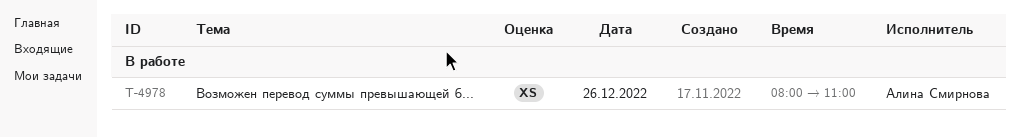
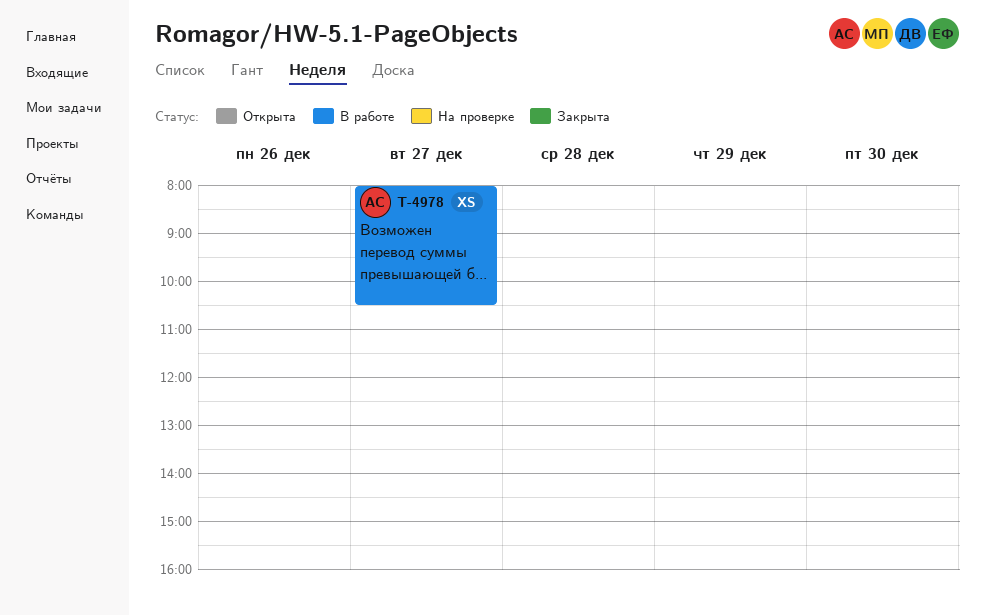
T-4978, day: Dec 26 -> Dec 27
T-4978, ends: 11:00 -> 10:30

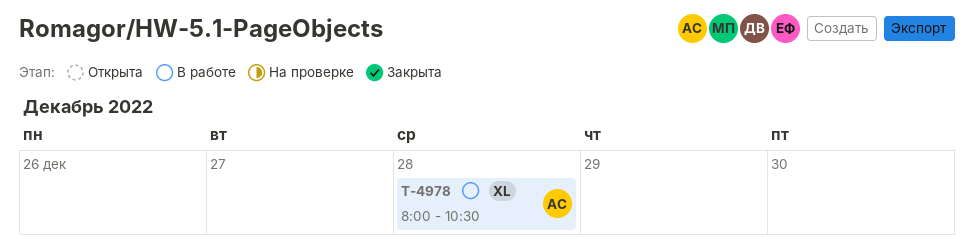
T-4978, estimate: XS -> XL
T-4978, day: Dec 27 -> Dec 28

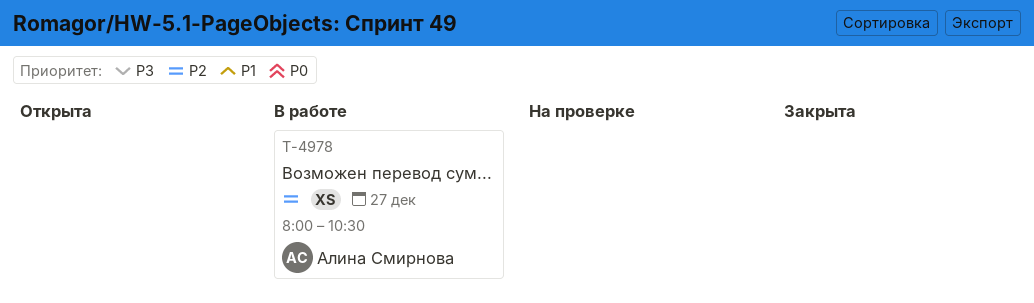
T-4978, estimate: XL -> XS
T-4978, day: Dec 28 -> Dec 27

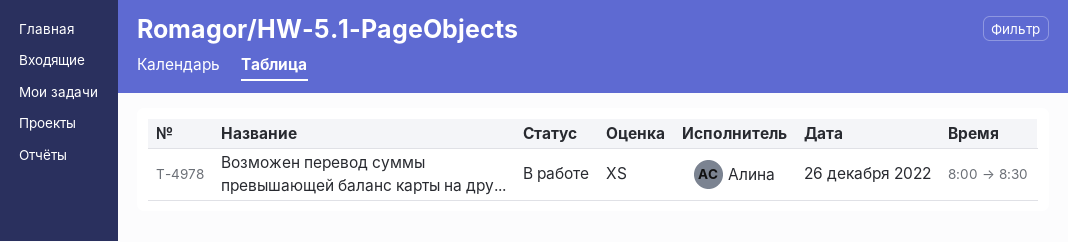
T-4978, day: Dec 27 -> Dec 26
T-4978, ends: 10:30 -> 08:30

